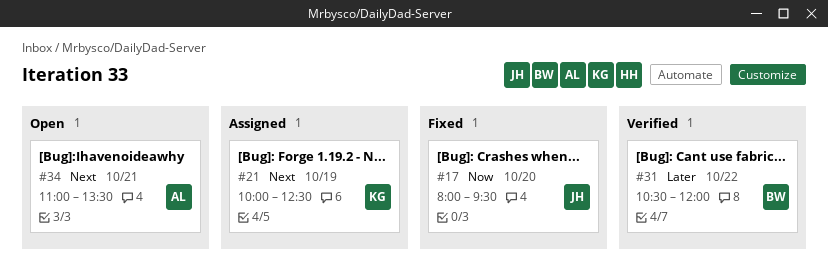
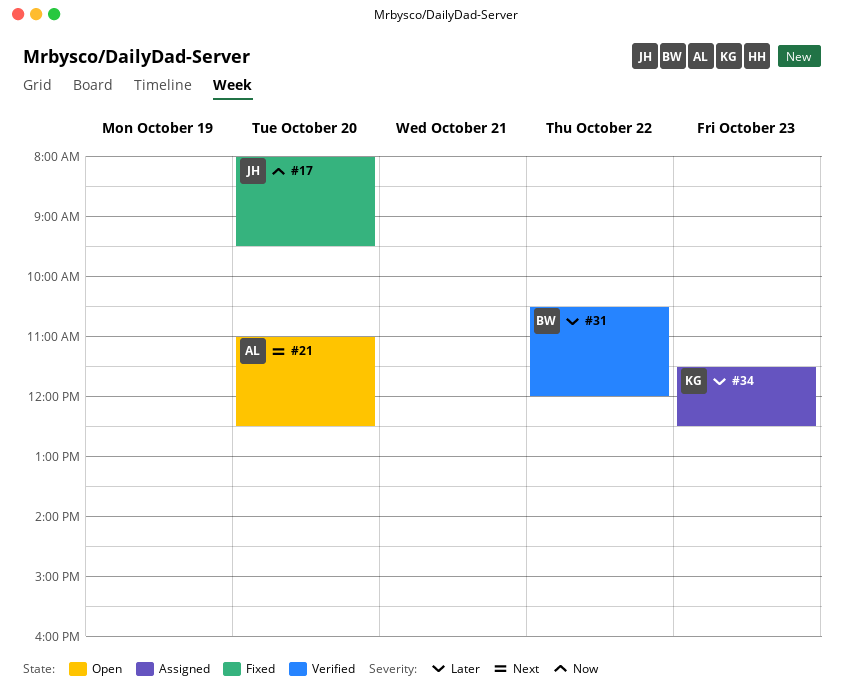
#21, status: Assigned -> Open
#21, owner: KG -> AL
#21, day: Oct 19 -> Oct 20
#21, begins: 10:00 -> 11:00
#34, status: Open -> Assigned
#34, owner: AL -> KG
#34, priority: Next -> Later
#34, day: Oct 21 -> Oct 23
#34, begins: 11:00 -> 11:30
#34, ends: 13:30 -> 12:30

